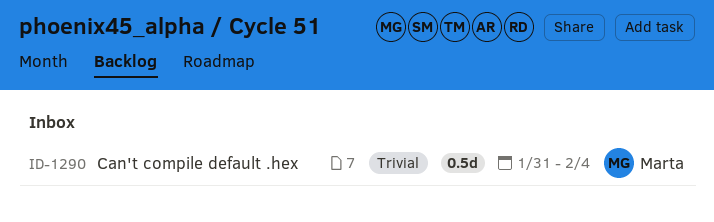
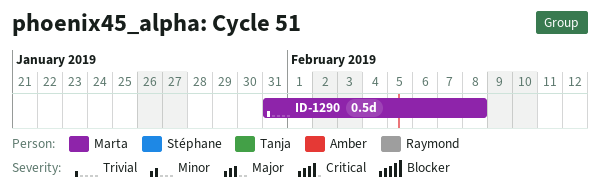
ID-1290, due: Feb 4 -> Feb 8

